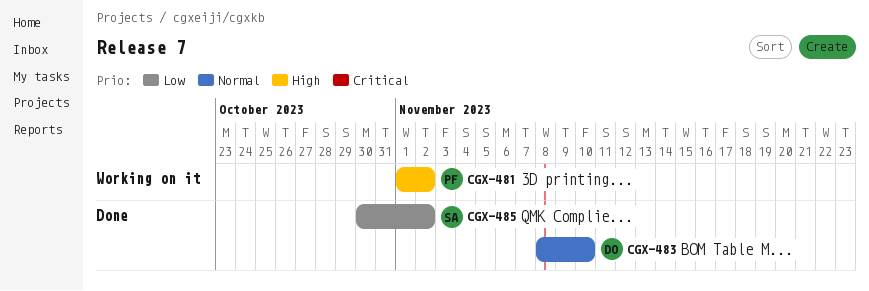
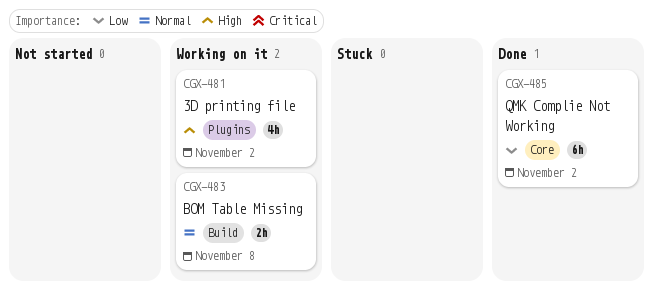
CGX-483, status: Done -> Working on it
CGX-483, due: Nov 10 -> Nov 8

